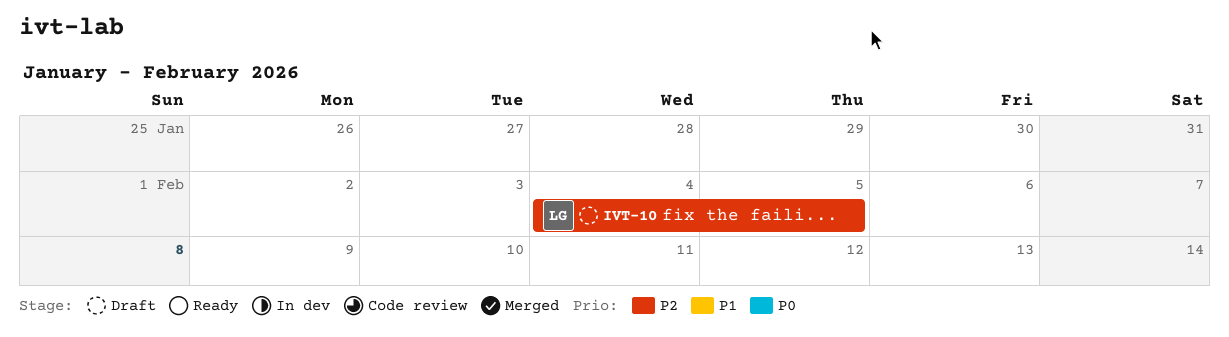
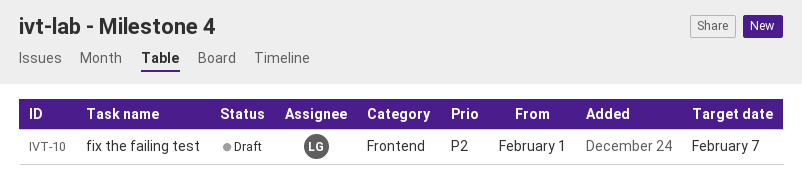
IVT-10, start: Feb 4 -> Feb 1
IVT-10, due: Feb 5 -> Feb 7

